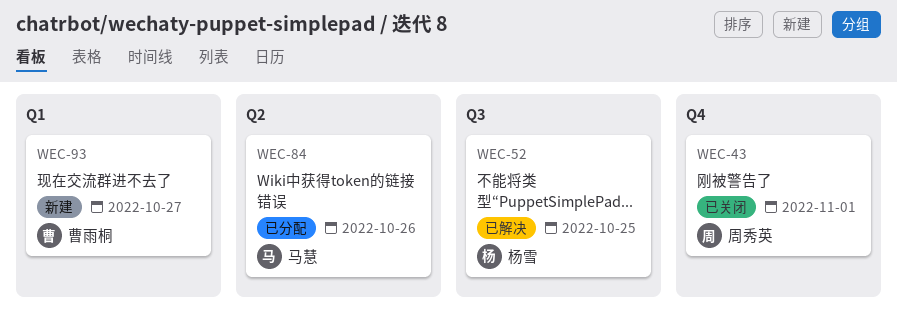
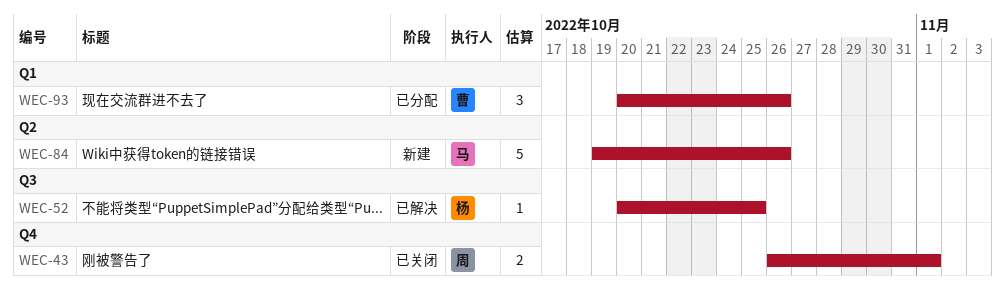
WEC-84, status: 已分配 -> 新建
WEC-93, status: 新建 -> 已分配
WEC-93, due: Oct 27 -> Oct 26

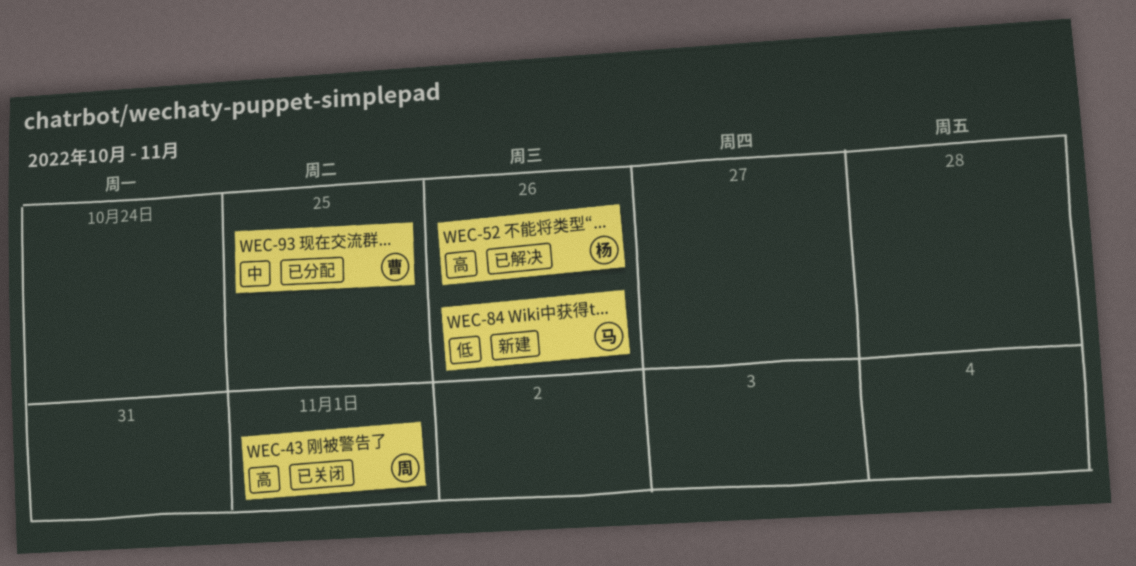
WEC-52, due: Oct 25 -> Oct 26
WEC-93, due: Oct 26 -> Oct 25

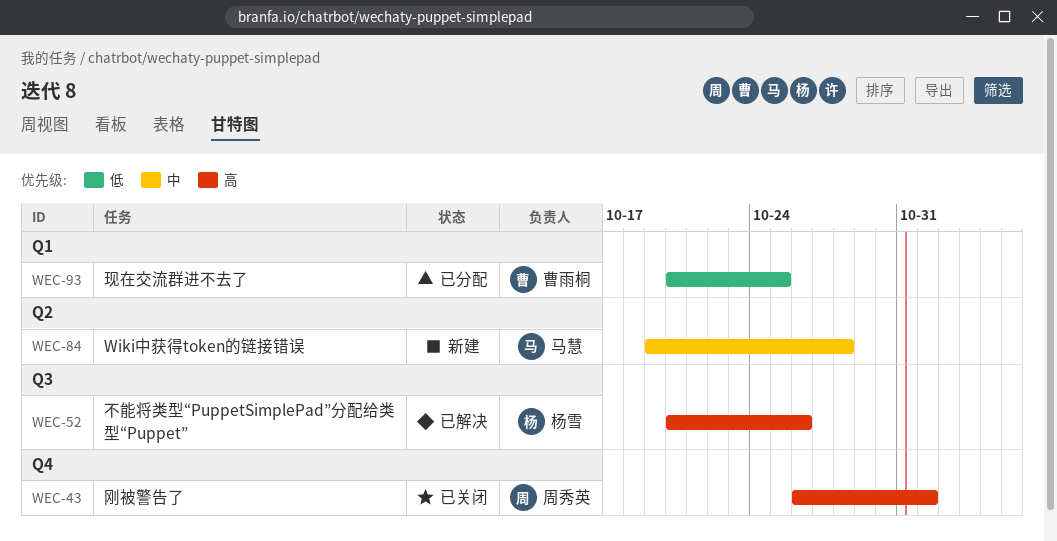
WEC-84, priority: 低 -> 中
WEC-84, due: Oct 26 -> Oct 28
WEC-93, priority: 中 -> 低

